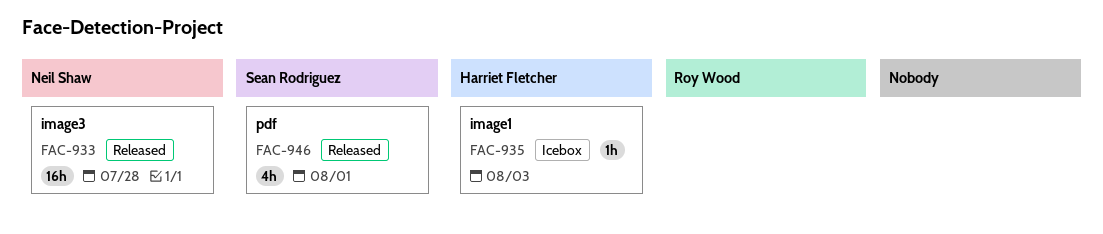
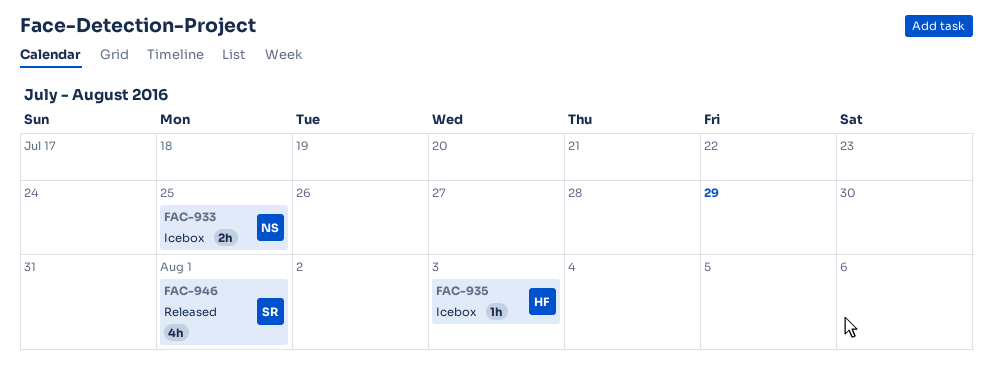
FAC-933, status: Released -> Icebox
FAC-933, estimate: 16h -> 2h
FAC-933, due: Jul 28 -> Jul 25

